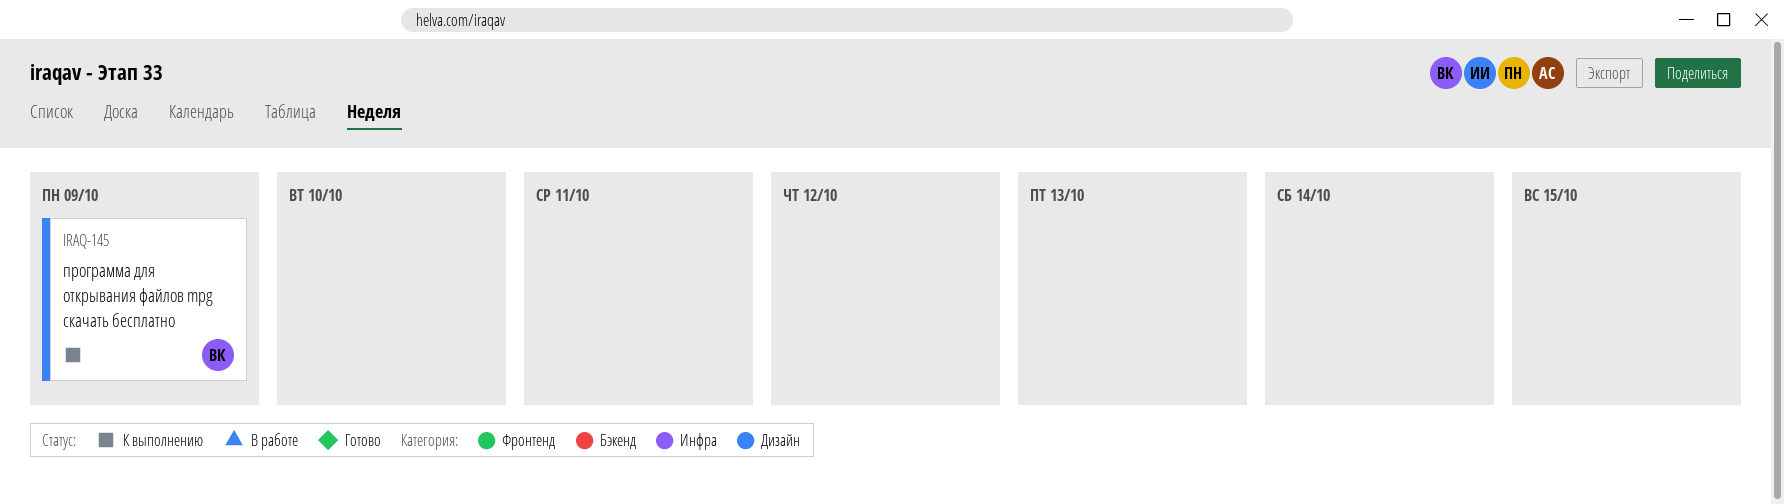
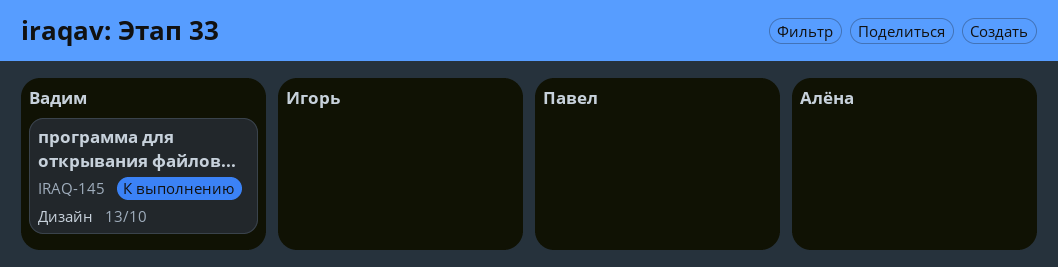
IRAQ-145, due: Oct 9 -> Oct 13

